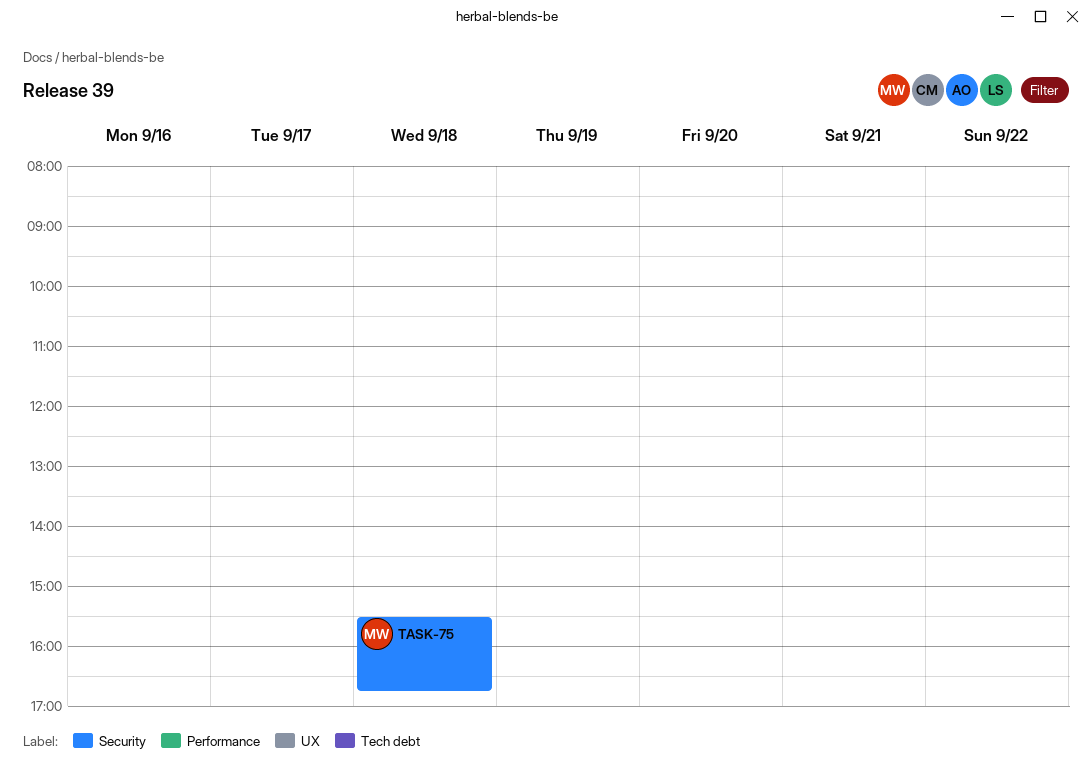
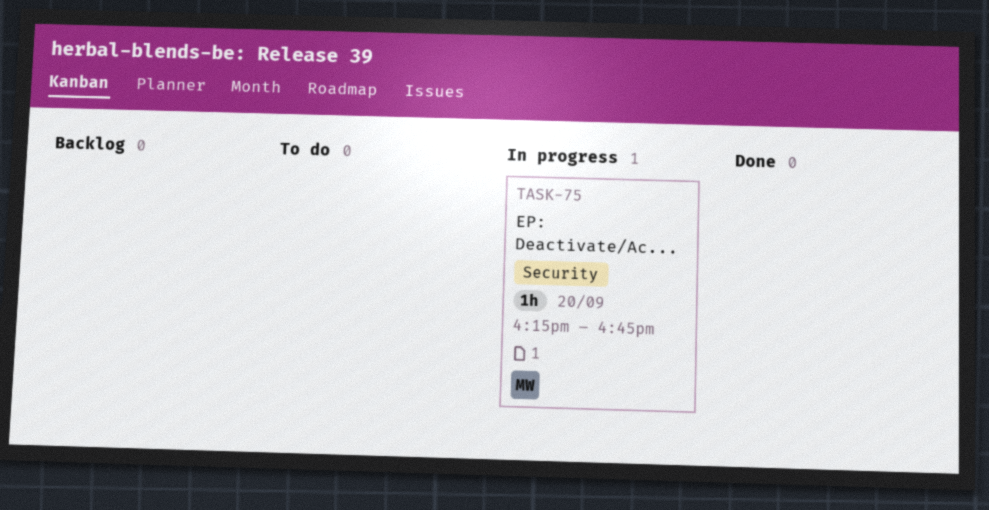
TASK-75, day: Sep 18 -> Sep 20
TASK-75, begins: 15:30 -> 16:15

